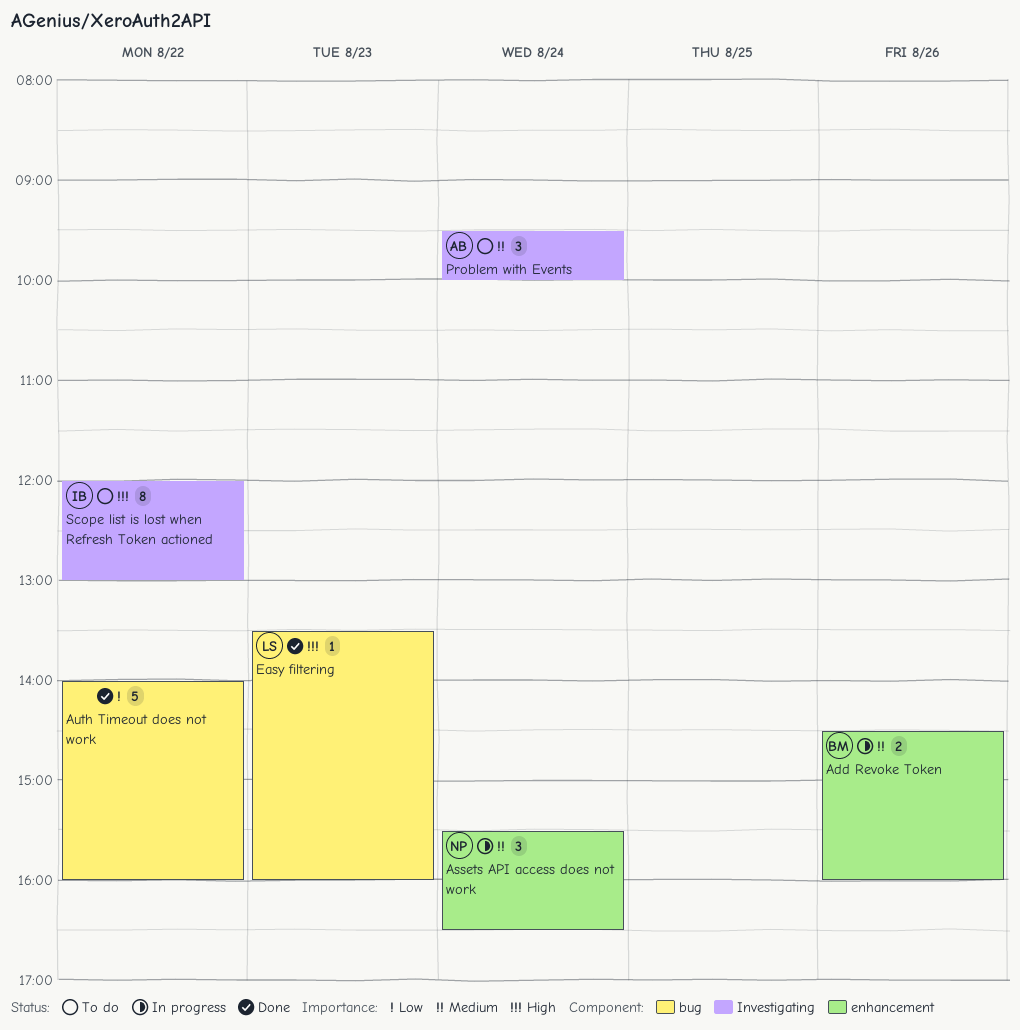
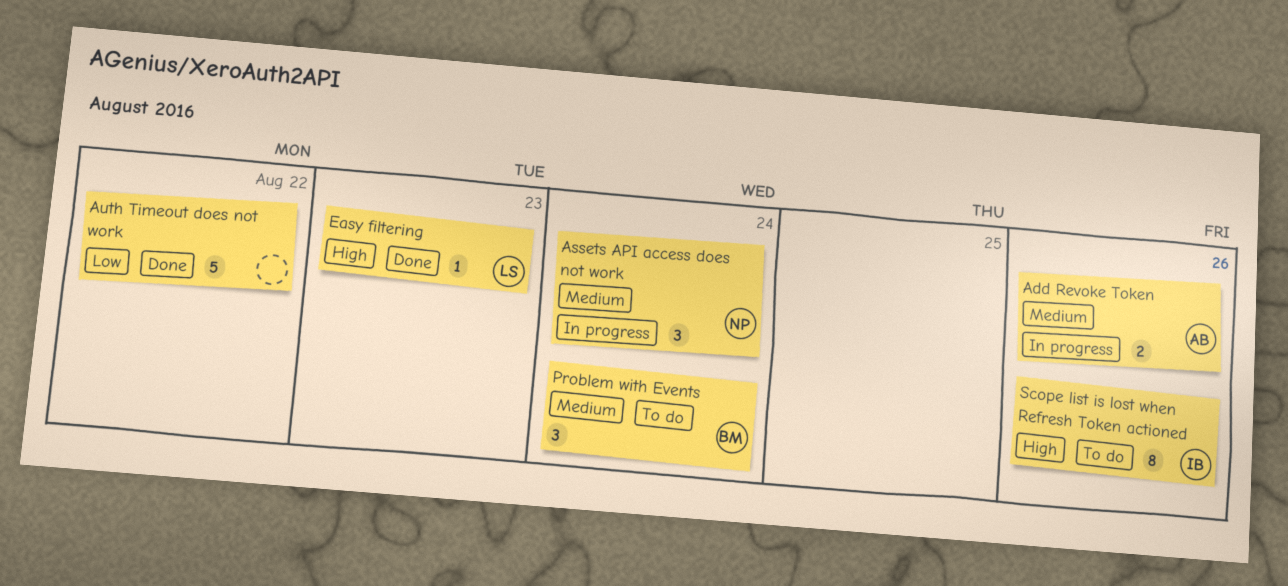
Add Revoke Token, owner: BM -> AB
Problem with Events, owner: AB -> BM
Scope list is lost when Refresh Token actioned, day: Aug 22 -> Aug 26

